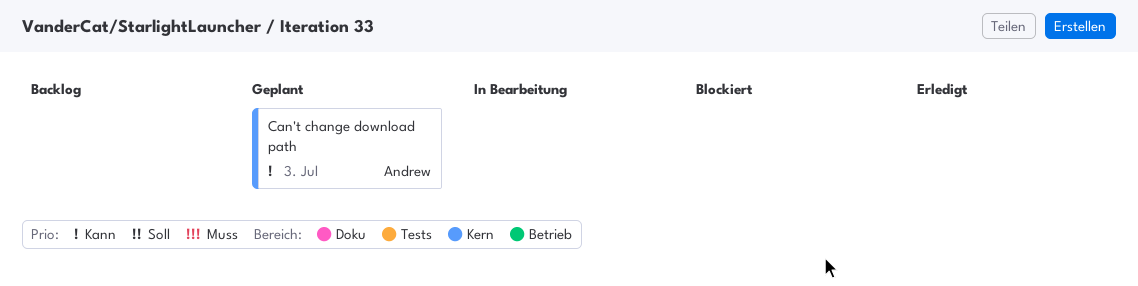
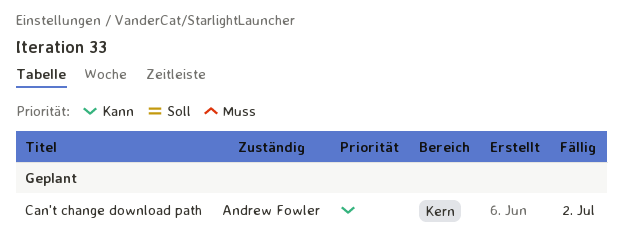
Can't change download path, due: Jul 3 -> Jul 2

